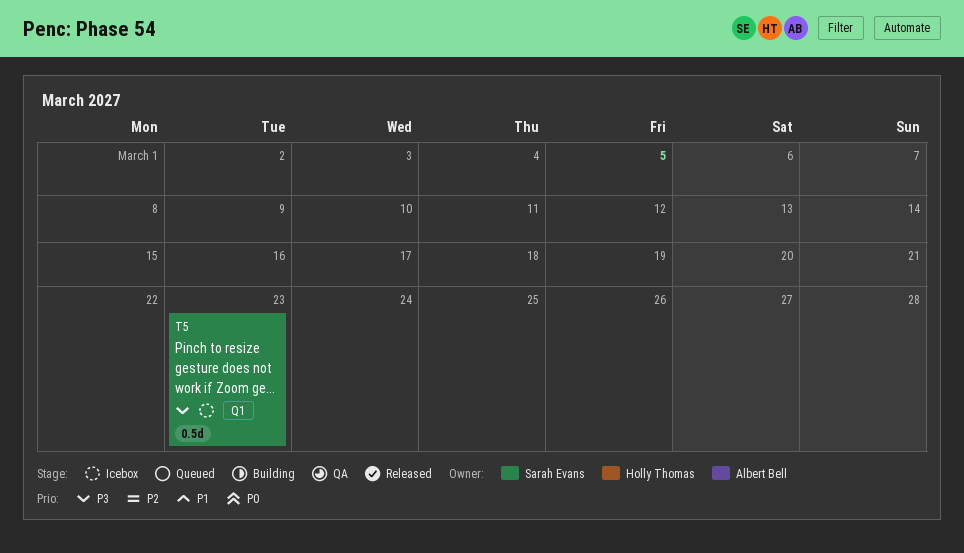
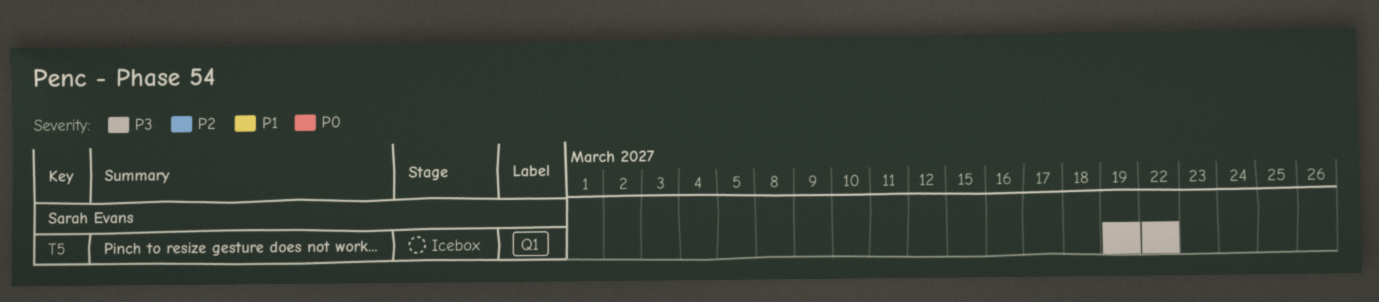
T5, due: Mar 23 -> Mar 22

